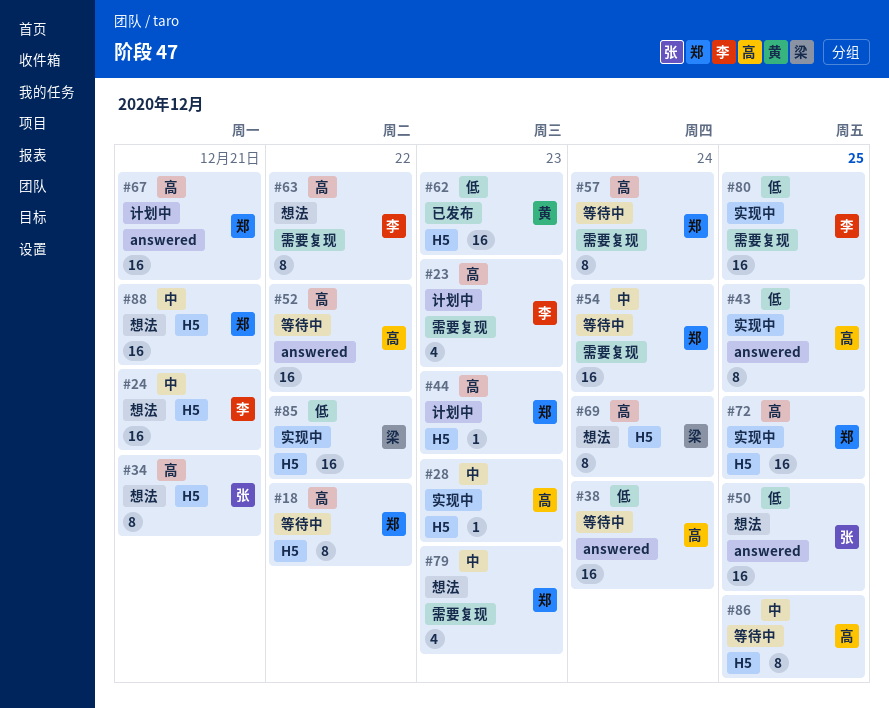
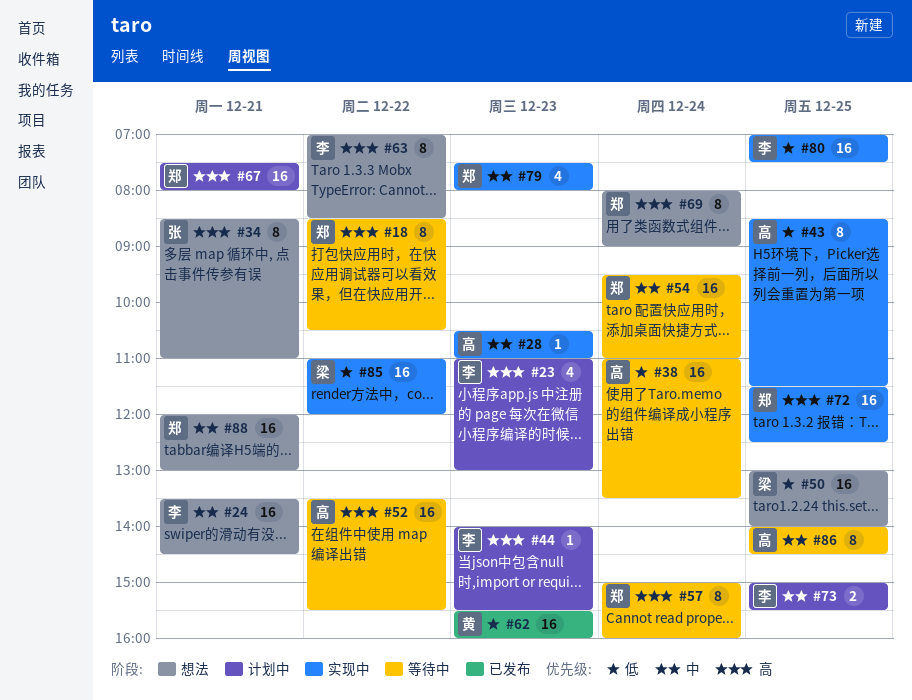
#44, owner: 郑 -> 李
#50, owner: 张 -> 梁
#69, owner: 梁 -> 郑
#73: none -> present
#79, status: 想法 -> 实现中

